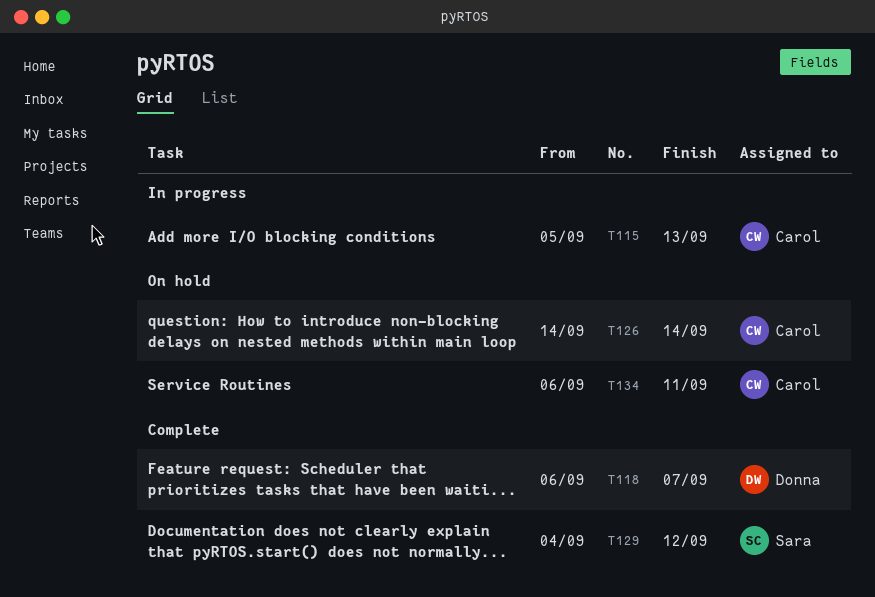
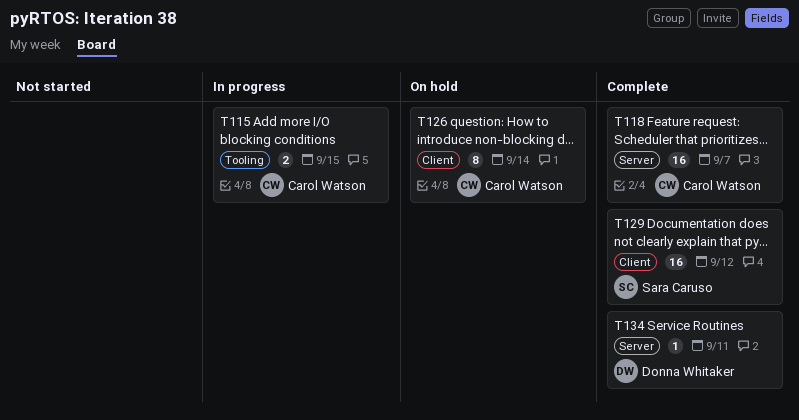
T115, due: Sep 13 -> Sep 15
T118, owner: Donna Whitaker -> Carol Watson
T134, status: On hold -> Complete
T134, owner: Carol Watson -> Donna Whitaker

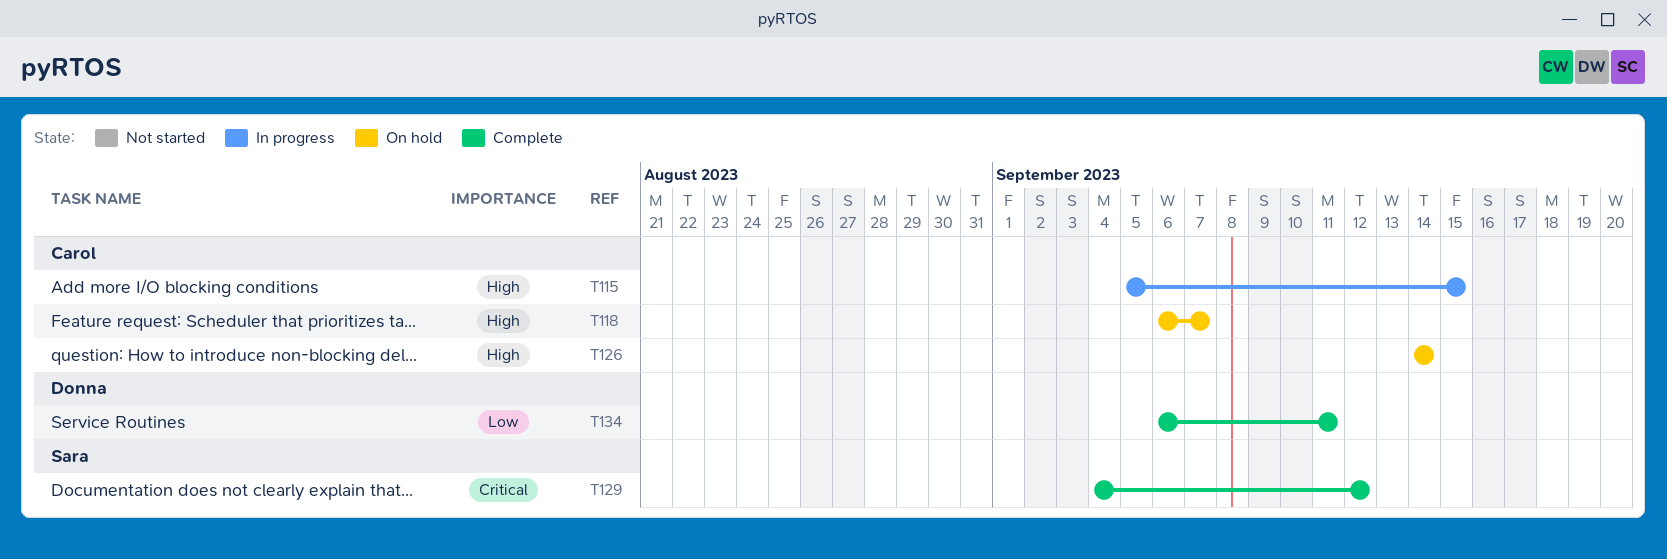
T118, status: Complete -> On hold

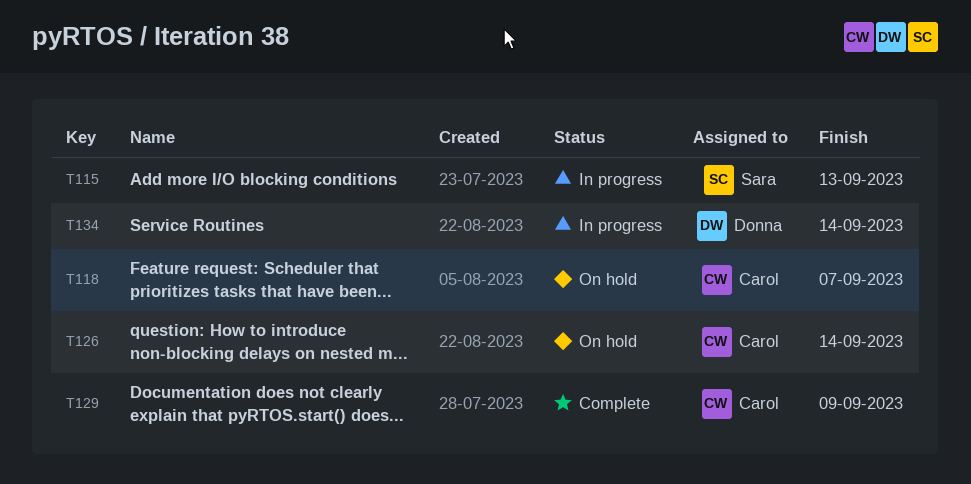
T115, owner: Carol -> Sara
T115, due: Sep 15 -> Sep 13
T129, owner: Sara -> Carol
T129, due: Sep 12 -> Sep 9
T134, status: Complete -> In progress
T134, due: Sep 11 -> Sep 14

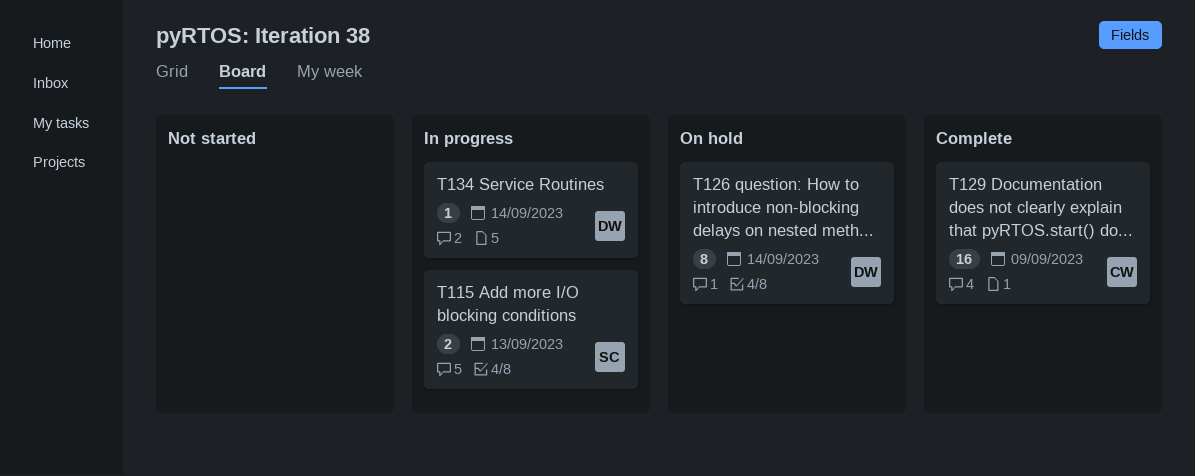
T118: present -> none
T126, owner: Carol -> Donna

